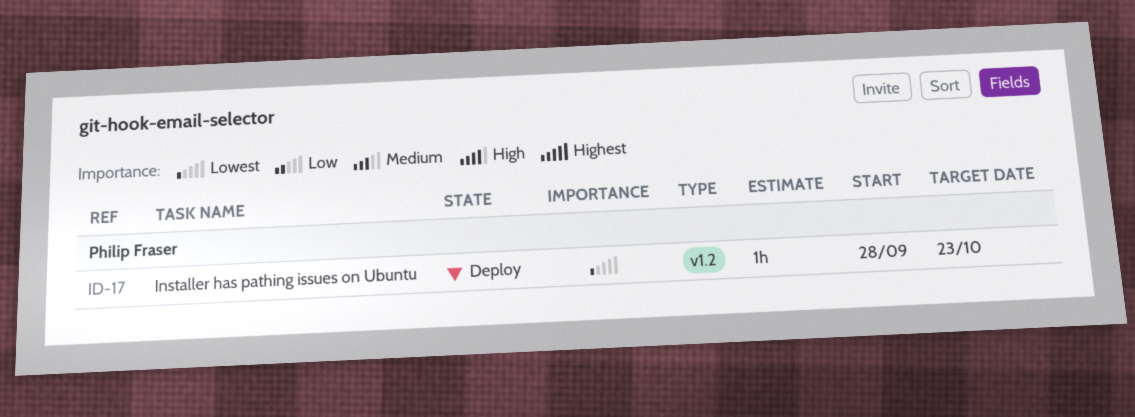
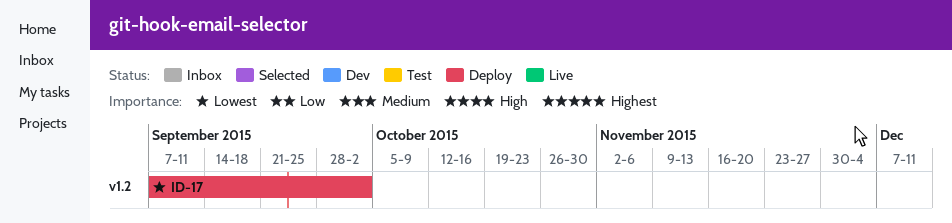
ID-17, start: Sep 28 -> Sep 7
ID-17, due: Oct 23 -> Oct 2

